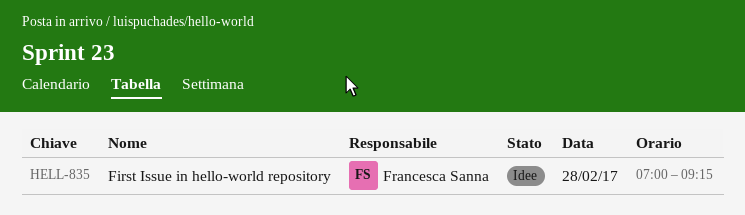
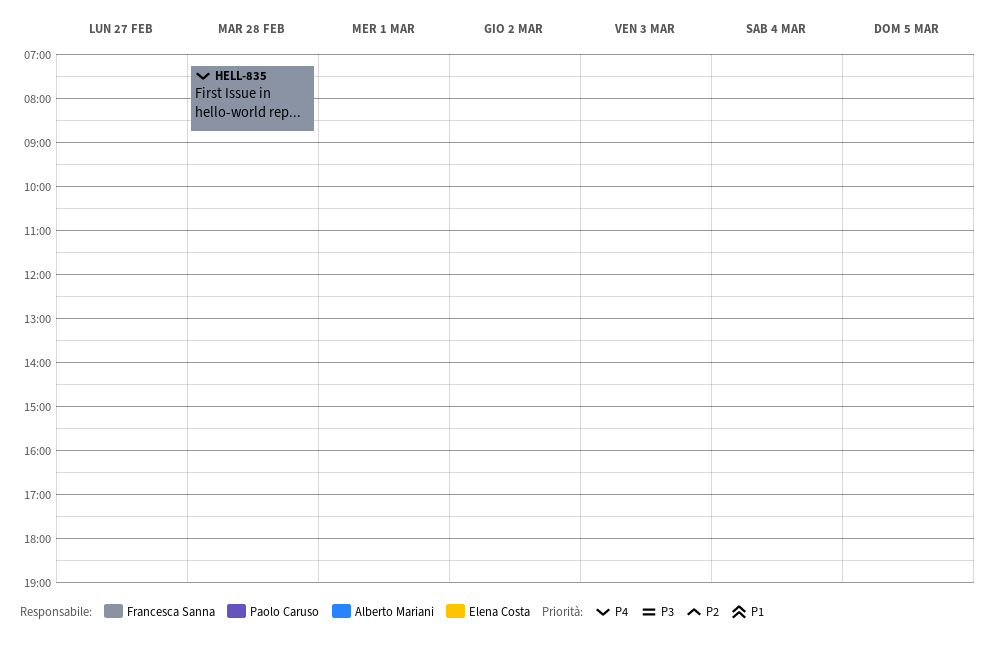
HELL-835, begins: 07:00 -> 07:15
HELL-835, ends: 09:15 -> 08:45

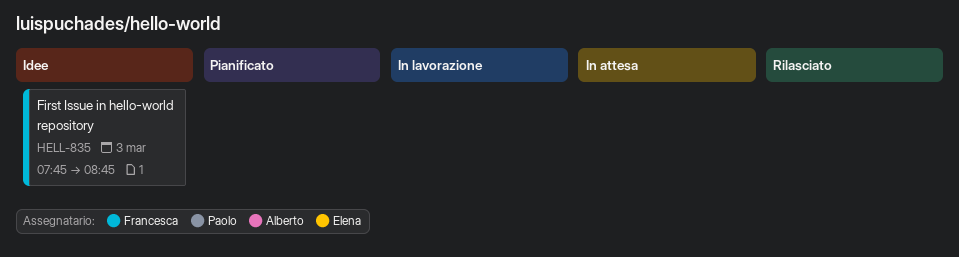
HELL-835, day: Feb 28 -> Mar 3
HELL-835, begins: 07:15 -> 07:45

